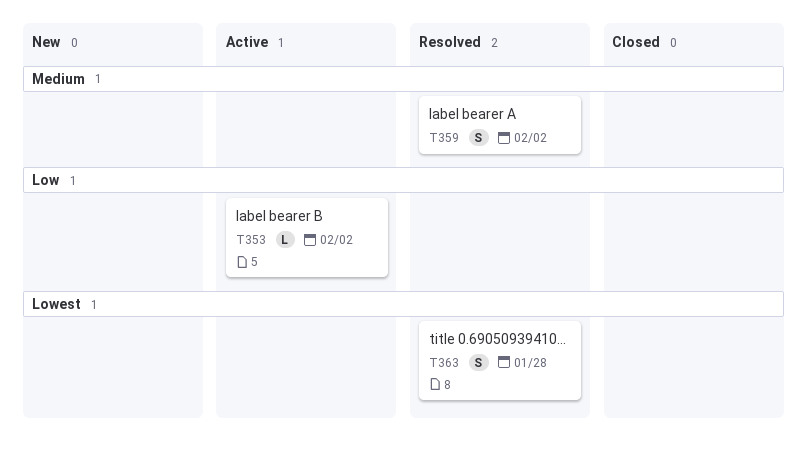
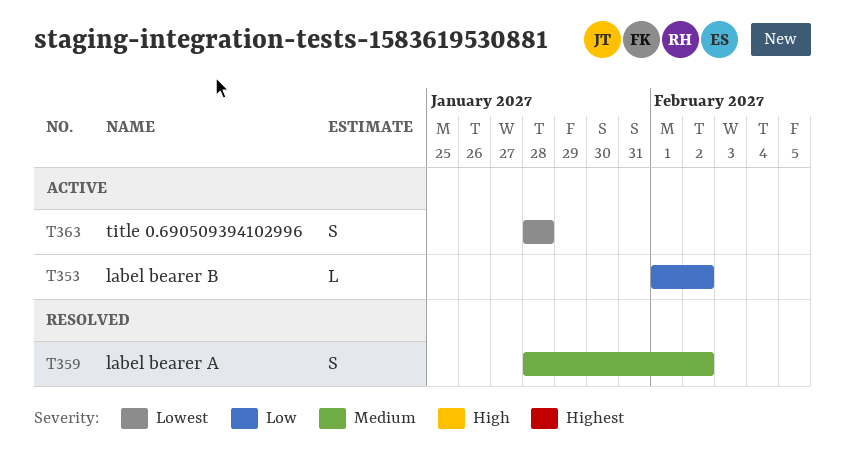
T363, status: Resolved -> Active

